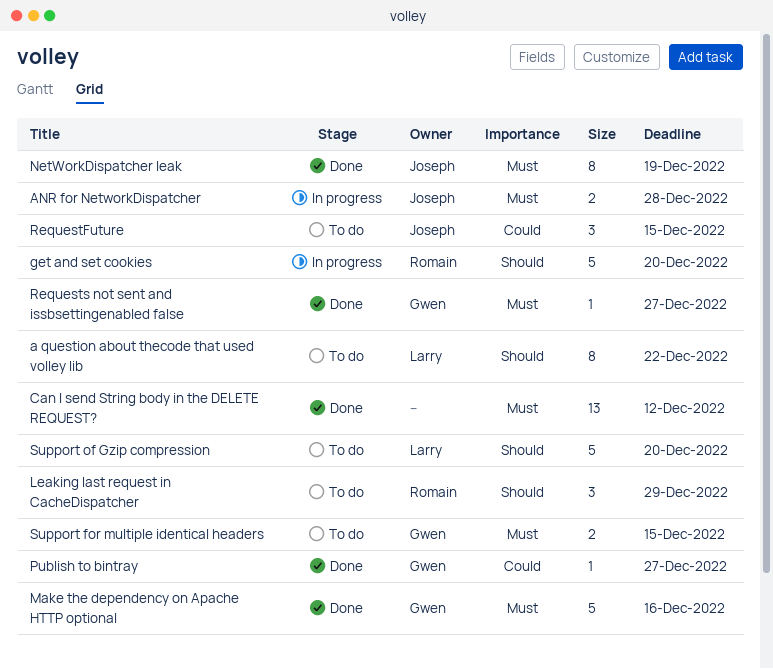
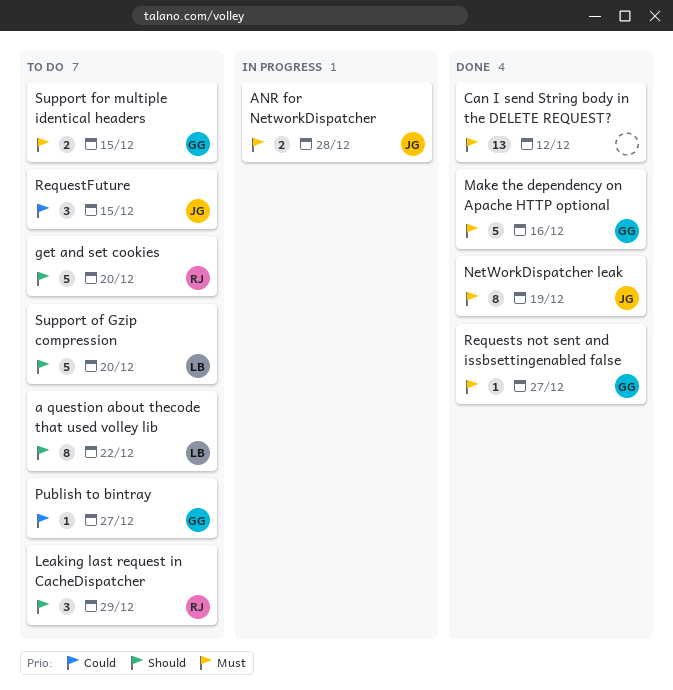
get and set cookies, status: In progress -> To do
Publish to bintray, status: Done -> To do

